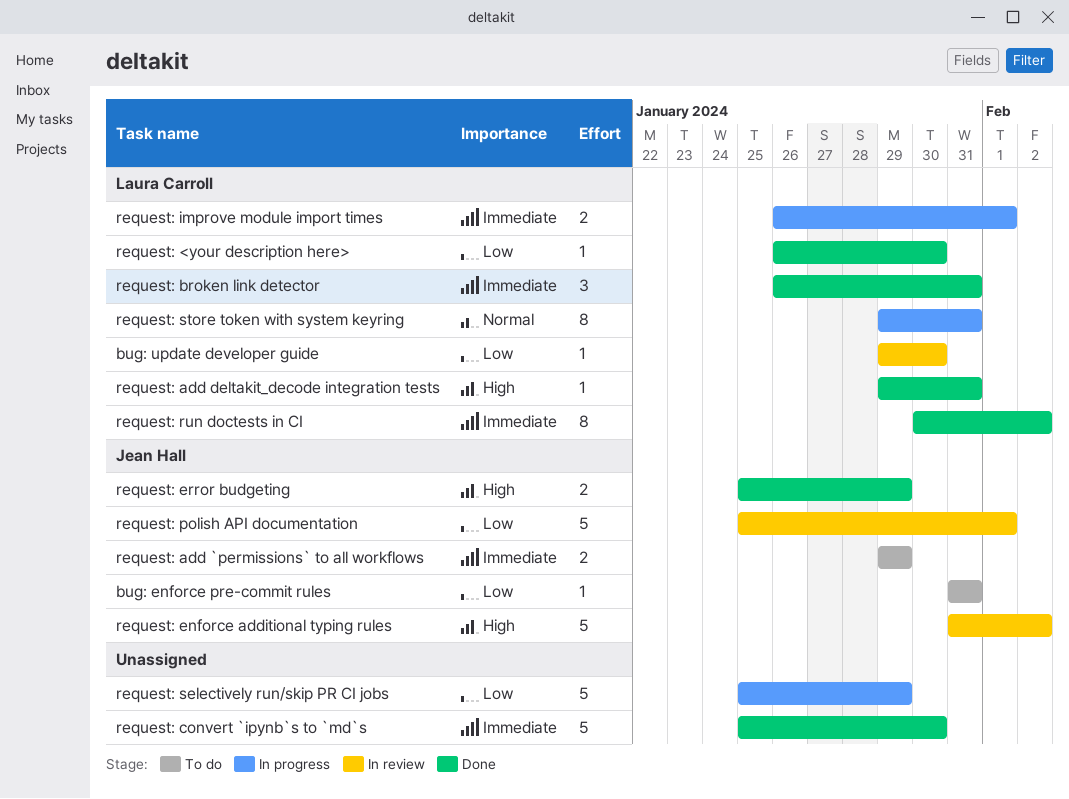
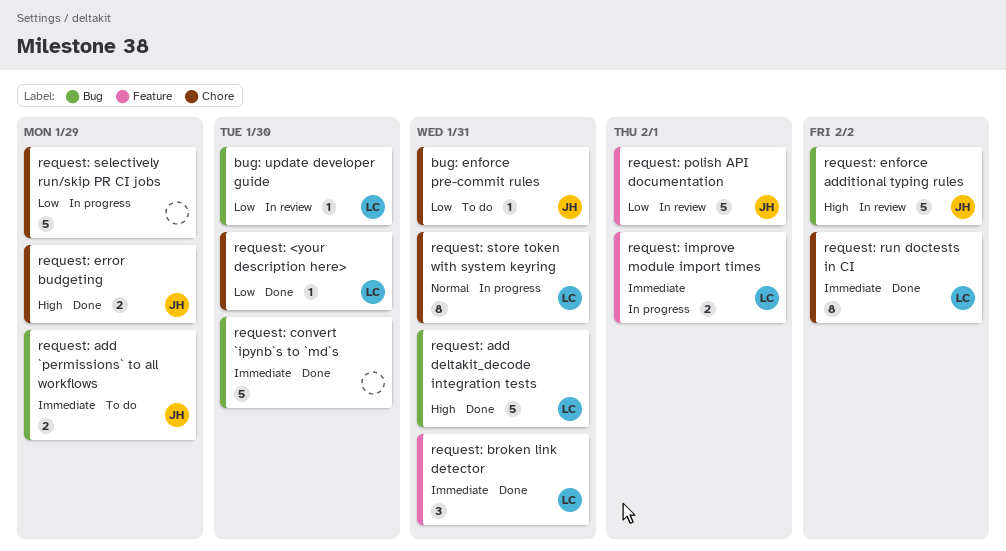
request: add deltakit_decode integration tests, estimate: 1 -> 5

